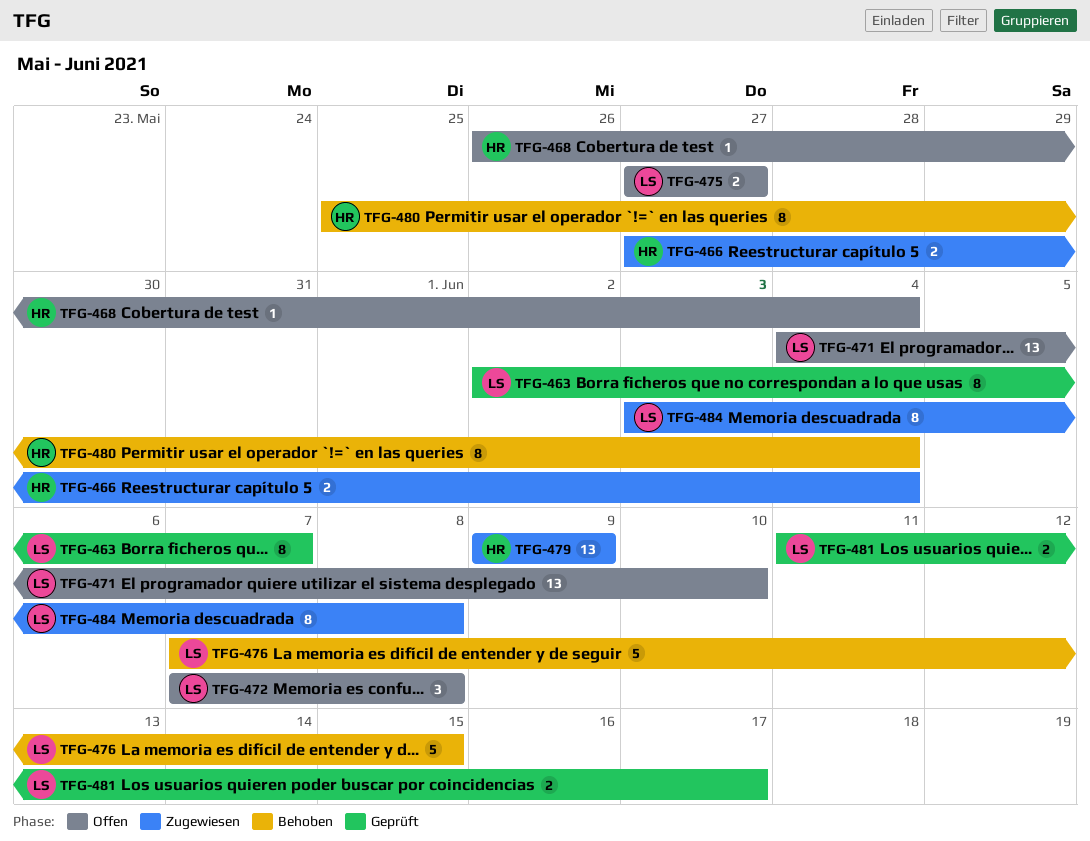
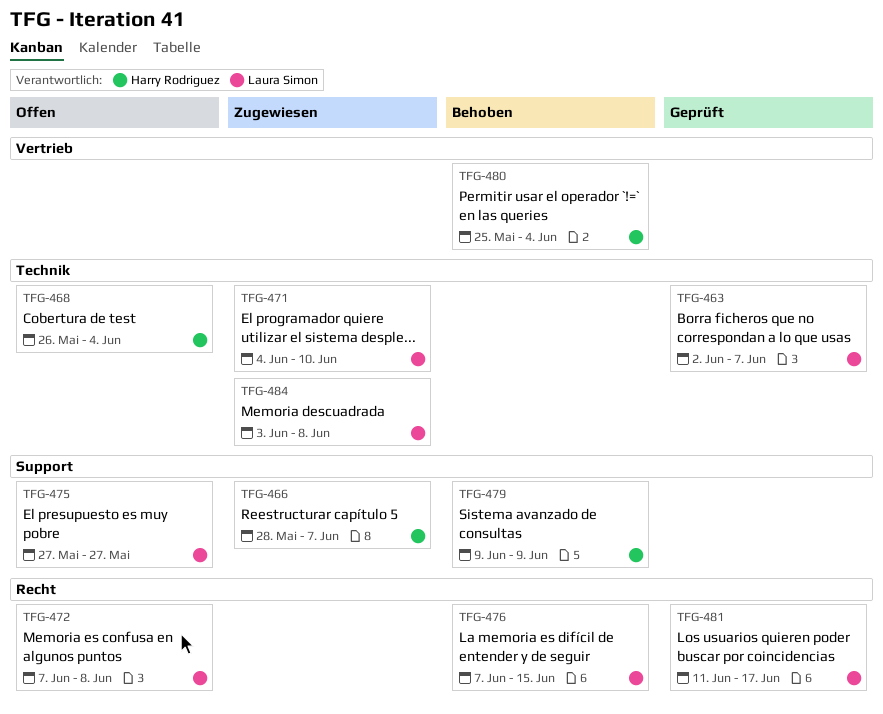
TFG-466, start: May 27 -> May 28
TFG-466, due: Jun 4 -> Jun 7
TFG-471, status: Offen -> Zugewiesen
TFG-479, status: Zugewiesen -> Behoben

